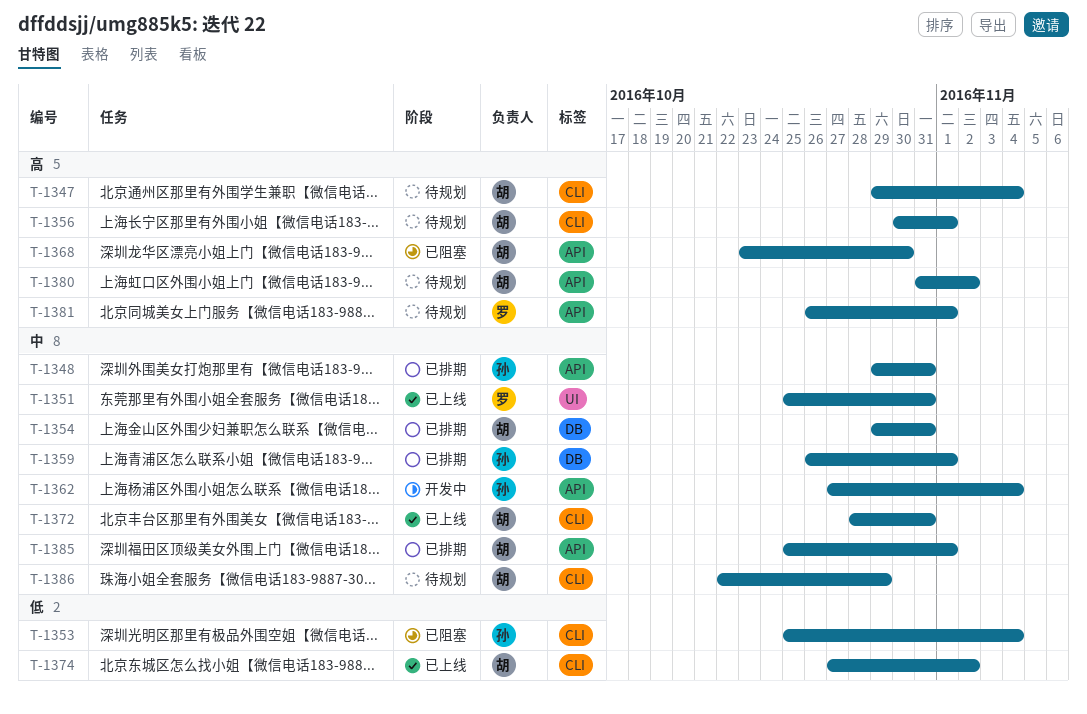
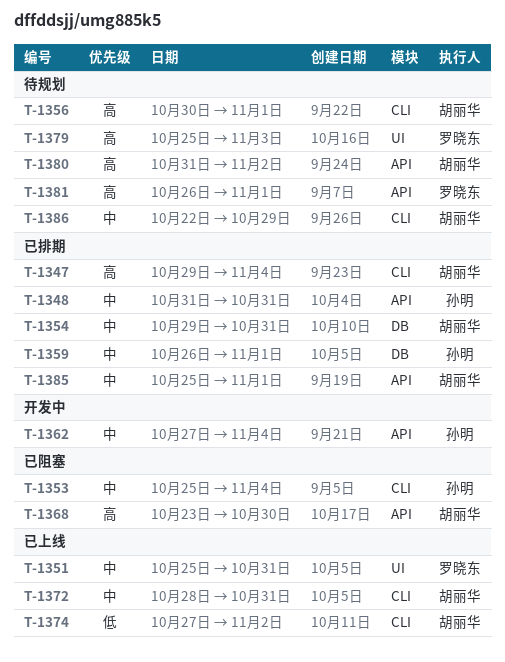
T-1347, status: 待规划 -> 已排期
T-1348, start: Oct 29 -> Oct 31
T-1353, priority: 低 -> 中
T-1379: none -> present

